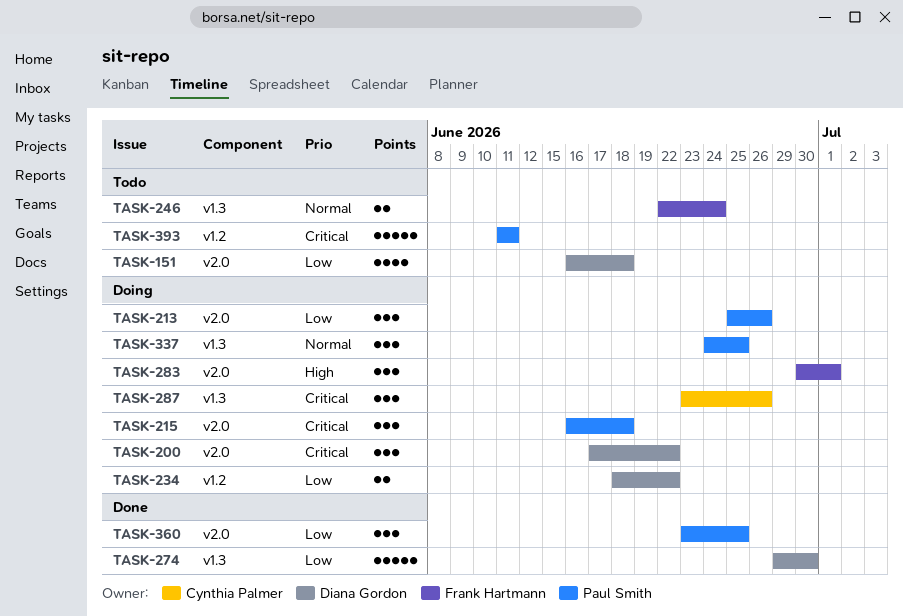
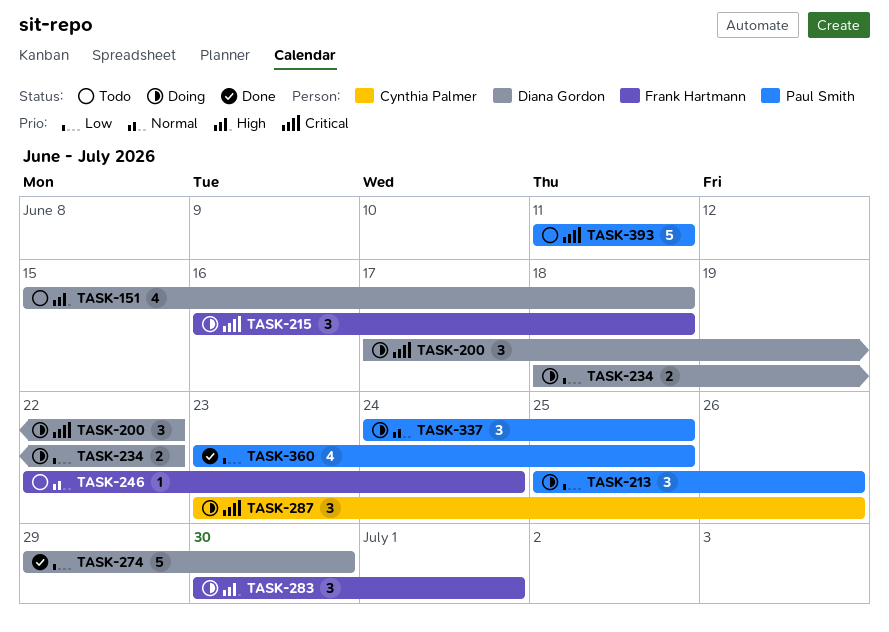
TASK-151, priority: Low -> High
TASK-151, start: Jun 16 -> Jun 15
TASK-215, owner: Paul Smith -> Frank Hartmann
TASK-246, estimate: 2 -> 1
TASK-360, estimate: 3 -> 4

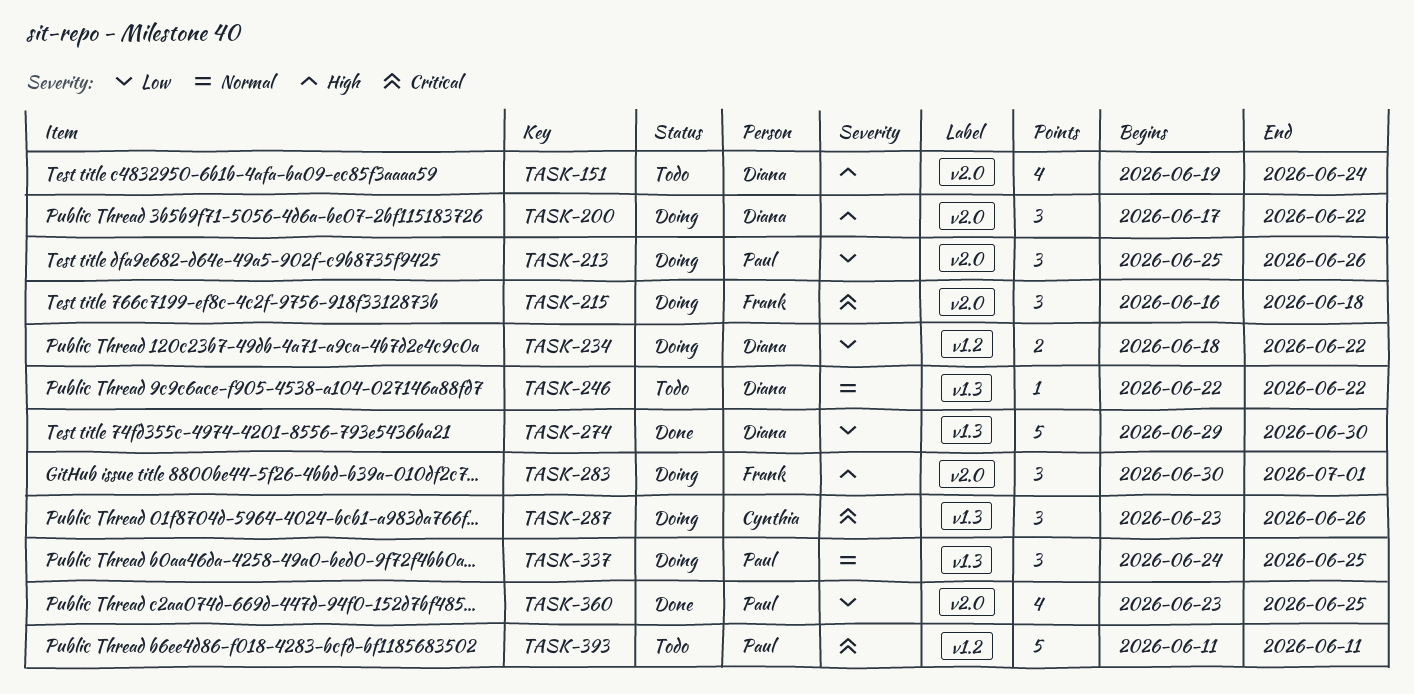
TASK-151, start: Jun 15 -> Jun 19
TASK-151, due: Jun 18 -> Jun 24
TASK-200, priority: Critical -> High
TASK-246, owner: Frank Hartmann -> Diana Gordon
TASK-246, due: Jun 24 -> Jun 22

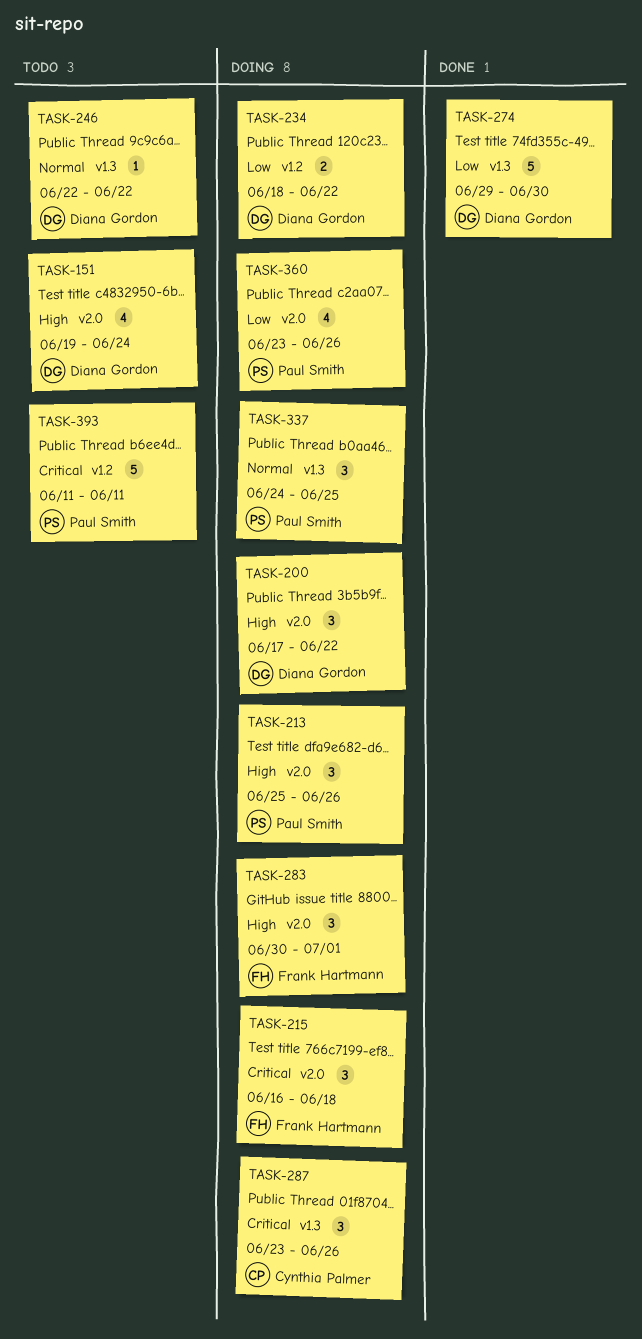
TASK-213, priority: Low -> High
TASK-360, status: Done -> Doing
TASK-360, due: Jun 25 -> Jun 26

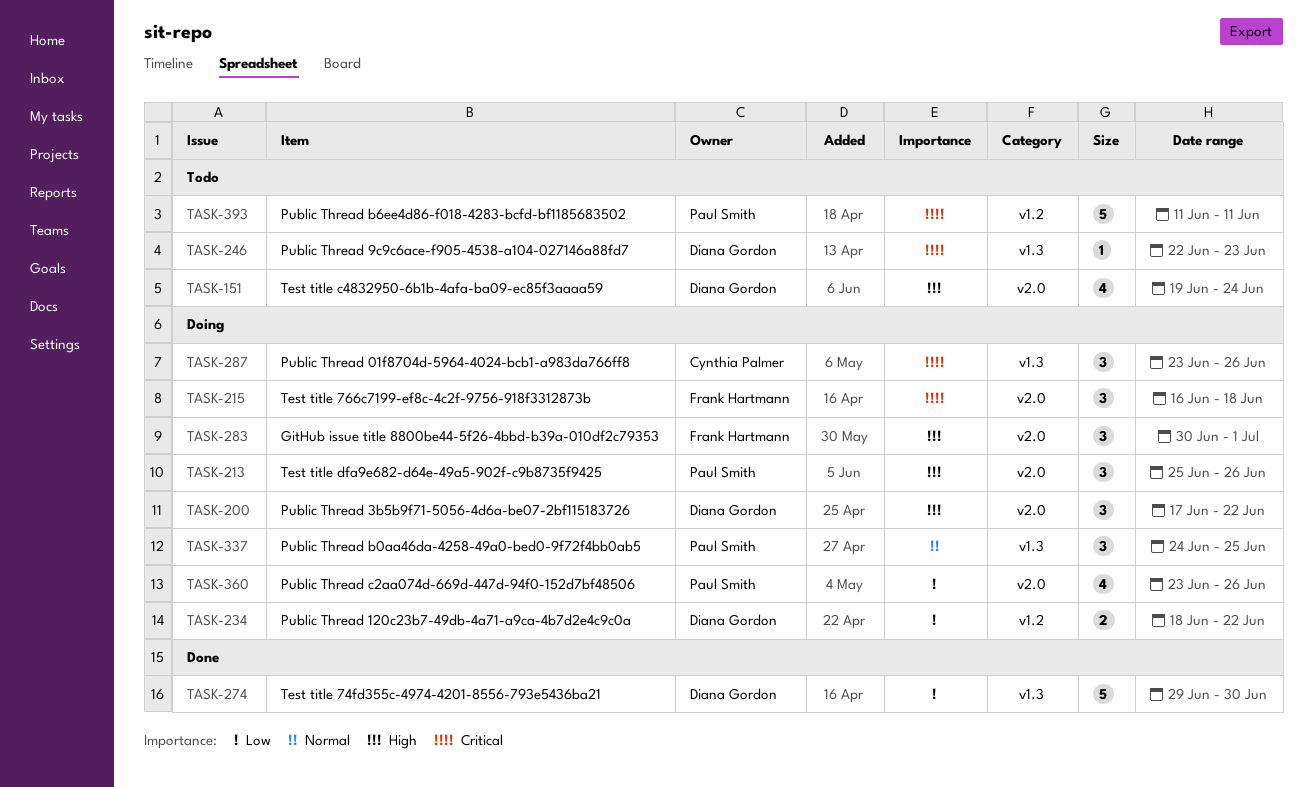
TASK-246, priority: Normal -> Critical
TASK-246, due: Jun 22 -> Jun 23

